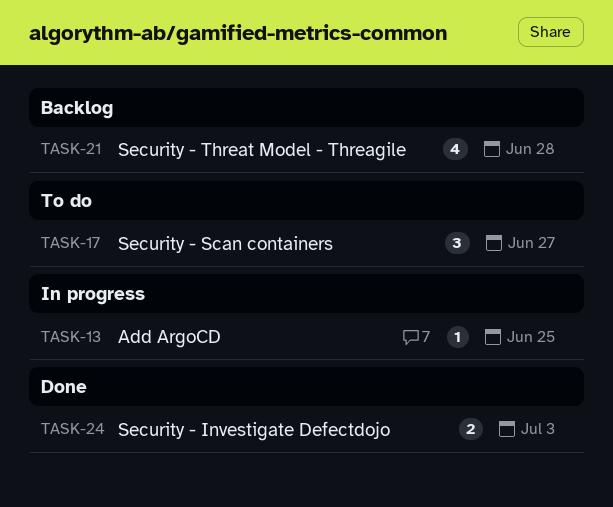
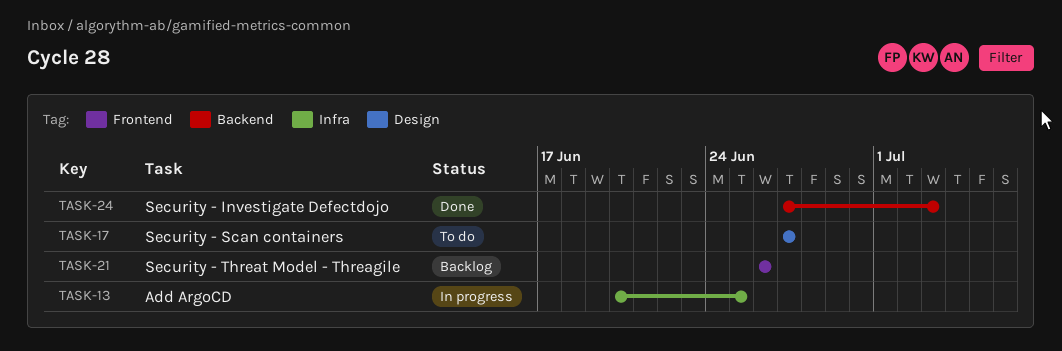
TASK-21, due: Jun 28 -> Jun 26

